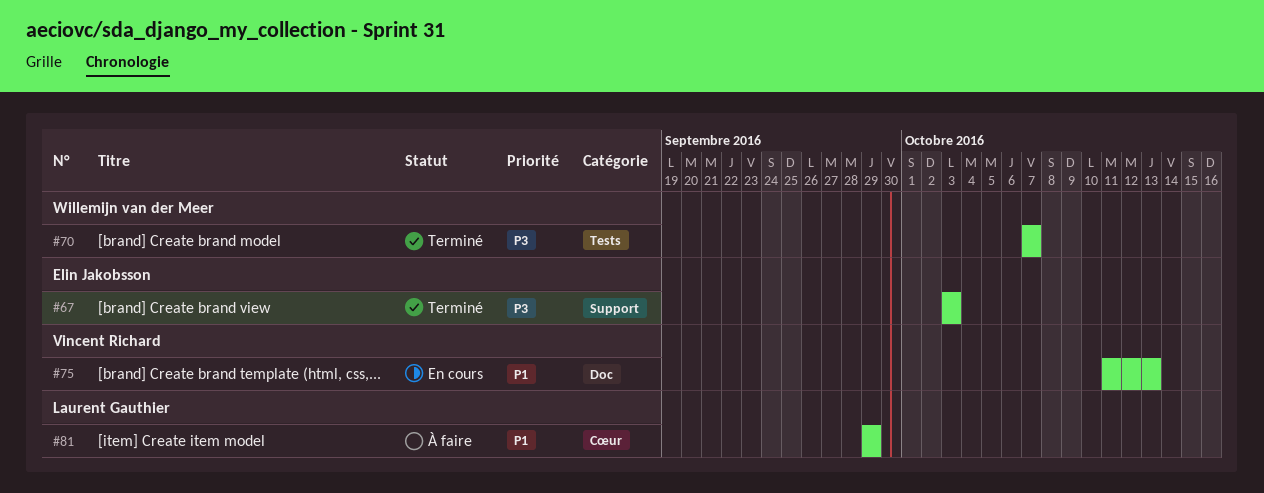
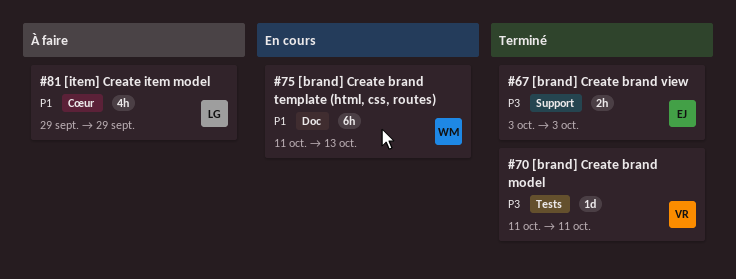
#70, owner: Willemijn van der Meer -> Vincent Richard
#70, start: Oct 7 -> Oct 11
#70, due: Oct 7 -> Oct 11
#75, owner: Vincent Richard -> Willemijn van der Meer

